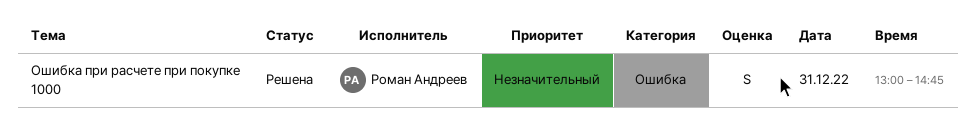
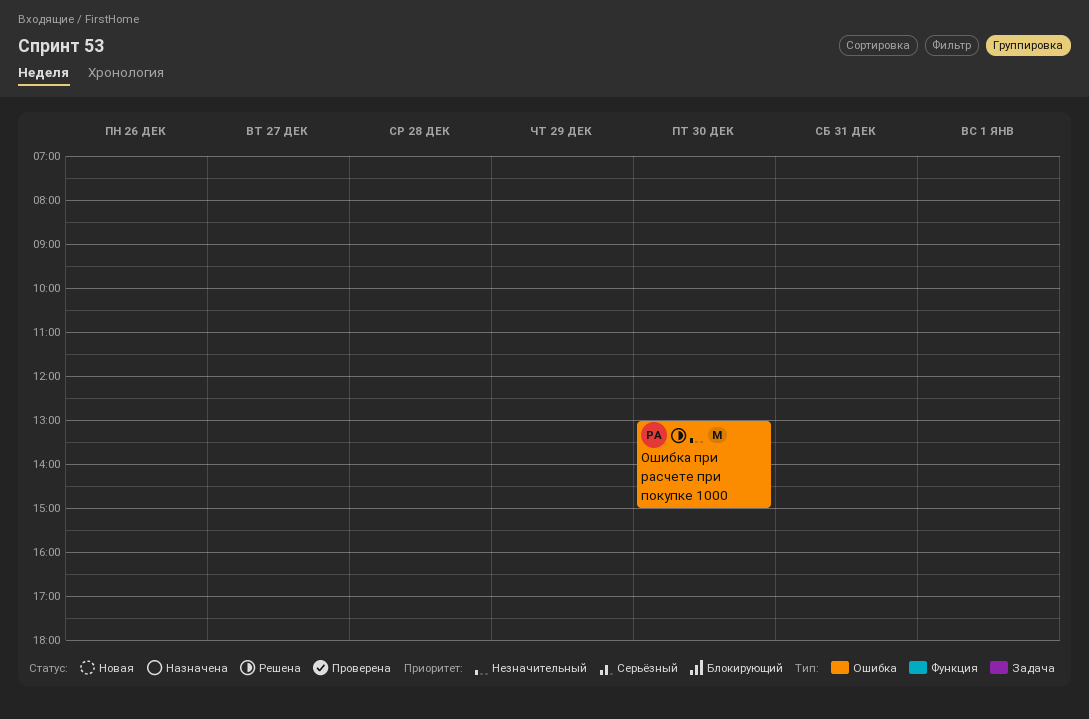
Ошибка при расчете при покупке 1000, estimate: S -> M
Ошибка при расчете при покупке 1000, day: Dec 31 -> Dec 30
Ошибка при расчете при покупке 1000, ends: 14:45 -> 15:00

